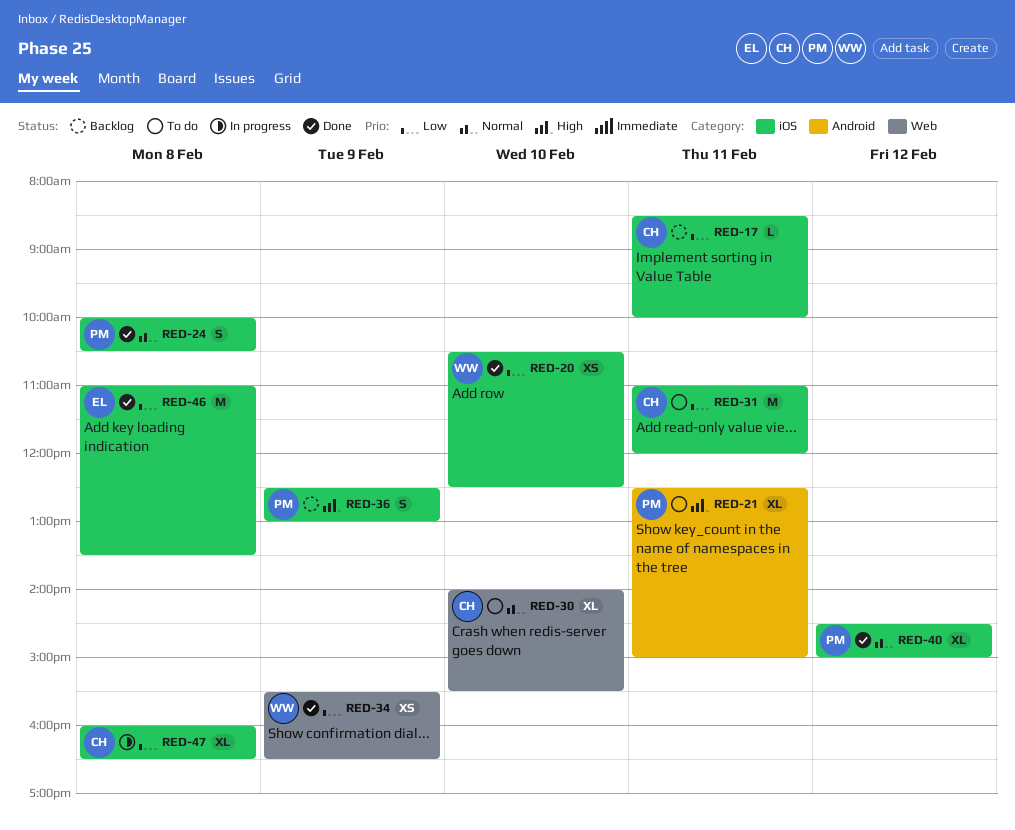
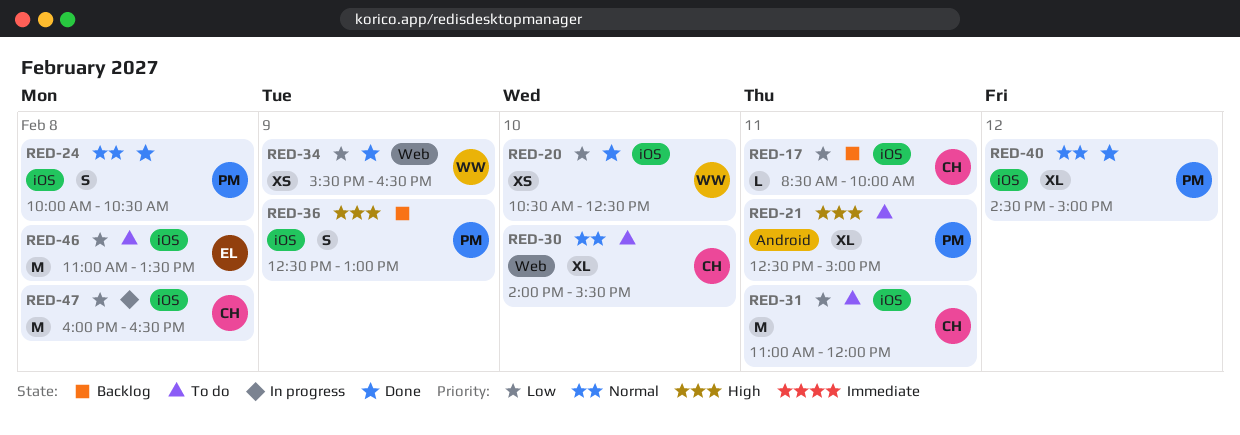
RED-46, status: Done -> To do
RED-47, estimate: XL -> M

